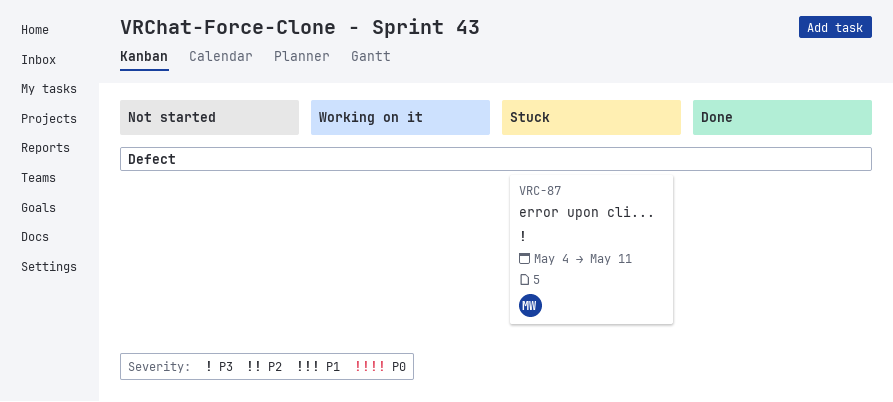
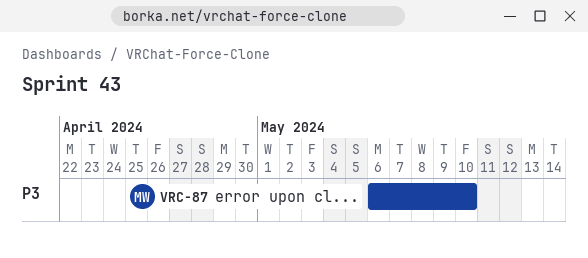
VRC-87, start: May 4 -> May 6
VRC-87, due: May 11 -> May 10

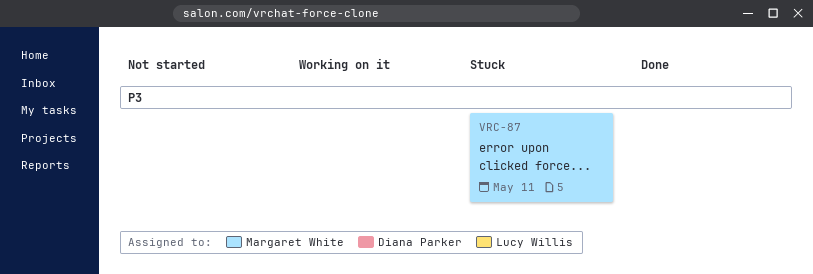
VRC-87, due: May 10 -> May 11

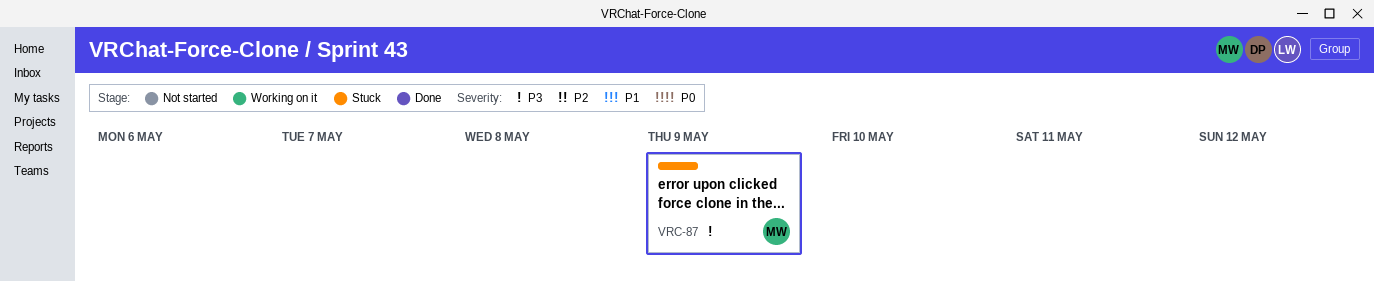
VRC-87, due: May 11 -> May 9

